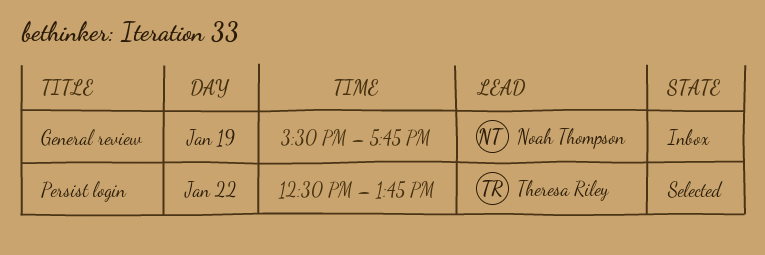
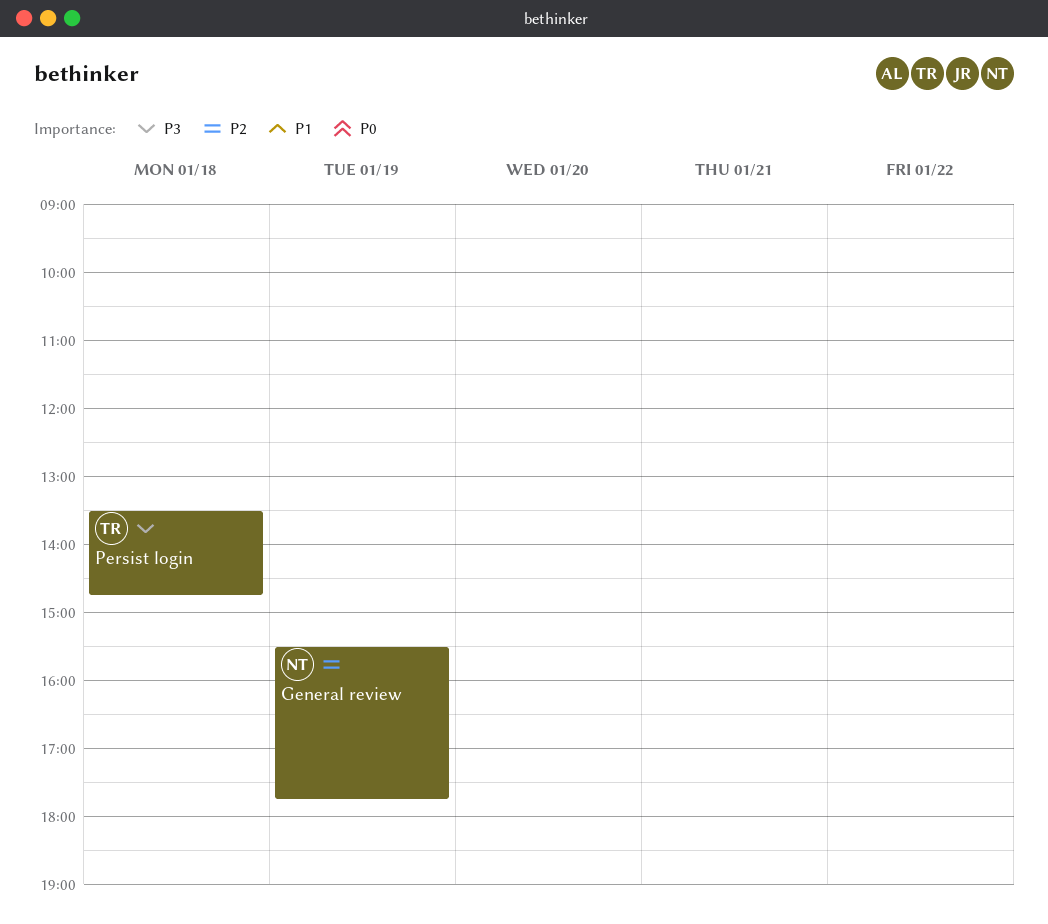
Persist login, day: Jan 22 -> Jan 18
Persist login, begins: 12:30 -> 13:30
Persist login, ends: 13:45 -> 14:45

